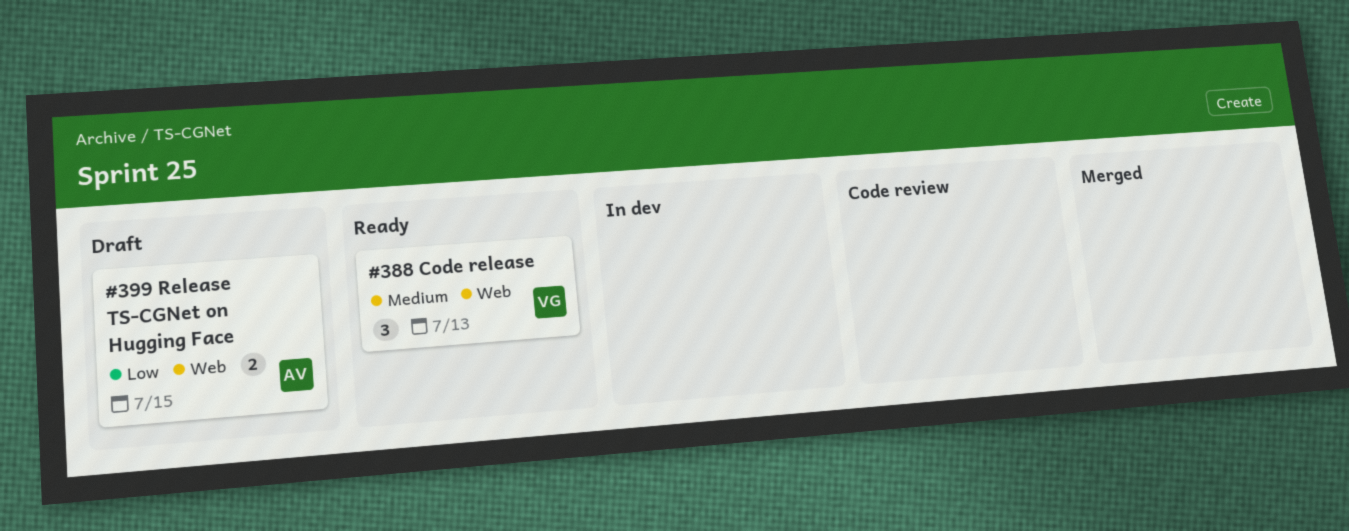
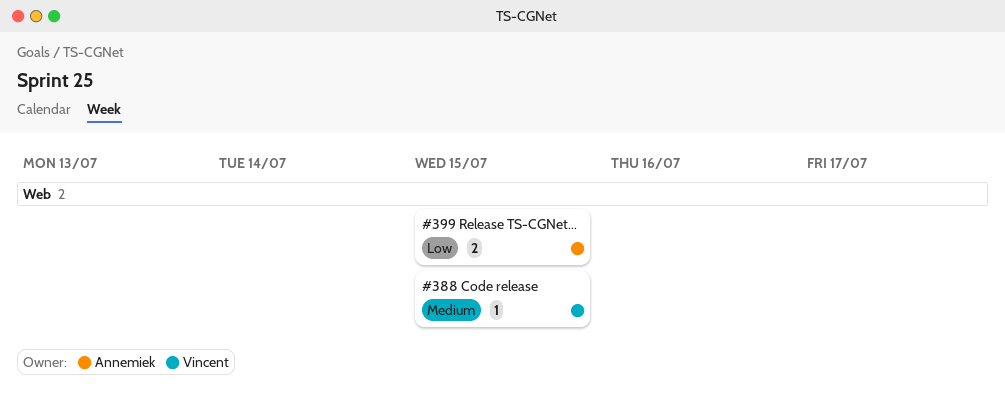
#388, estimate: 3 -> 1
#388, due: Jul 13 -> Jul 15

